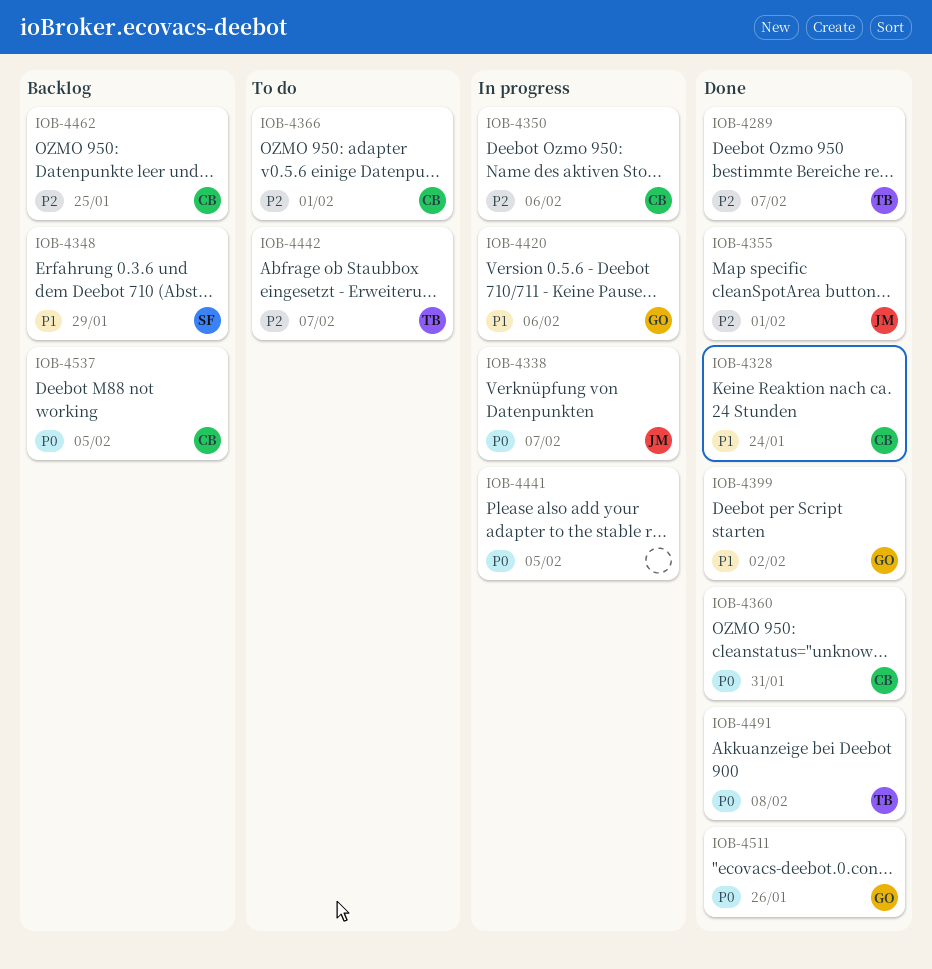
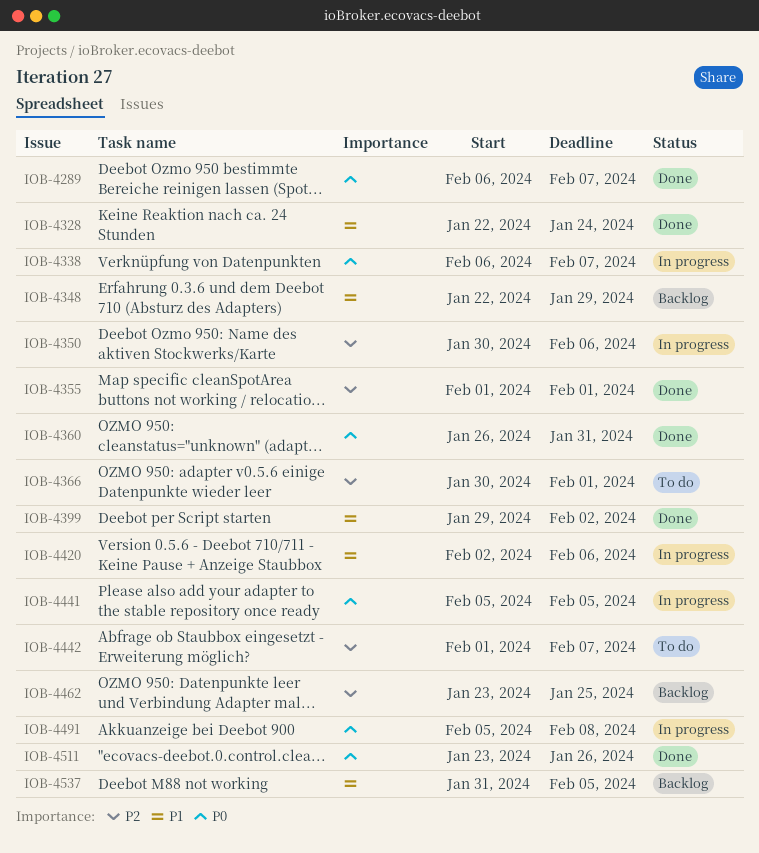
IOB-4289, priority: P2 -> P0
IOB-4491, status: Done -> In progress
IOB-4537, priority: P0 -> P1

